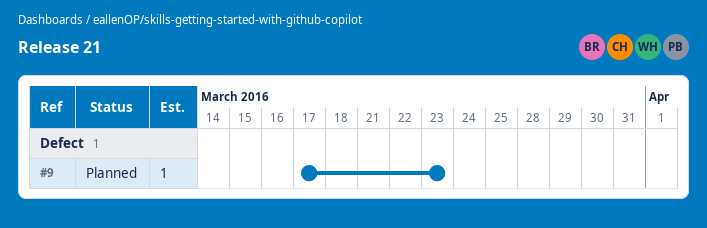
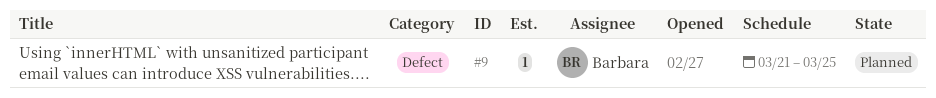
#9, start: Mar 17 -> Mar 21
#9, due: Mar 23 -> Mar 25

